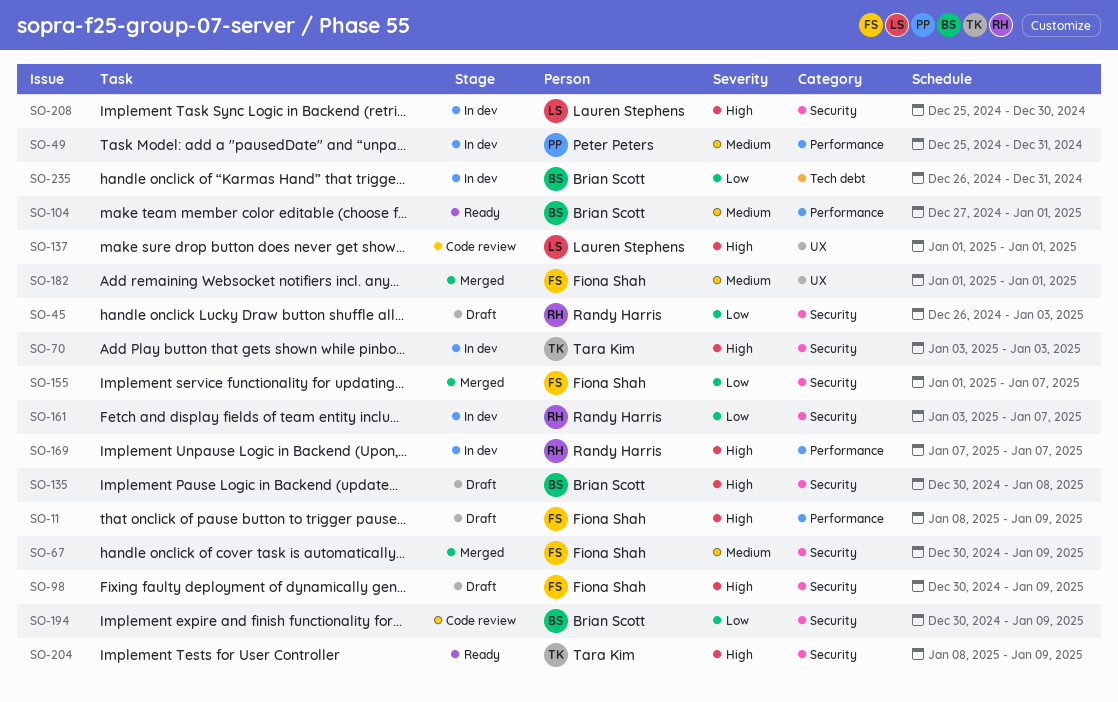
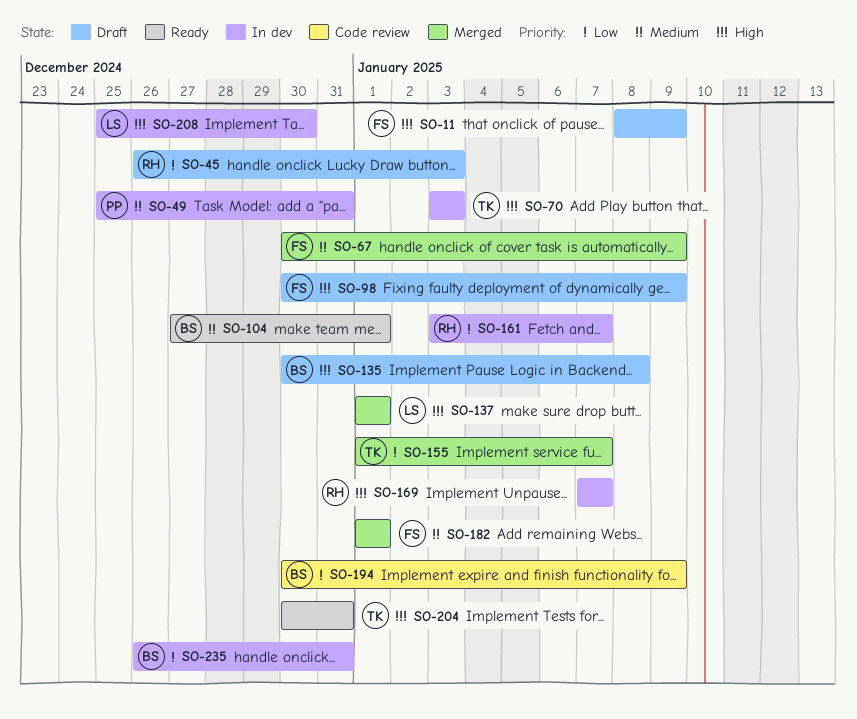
SO-137, status: Code review -> Merged
SO-155, owner: Fiona Shah -> Tara Kim
SO-204, start: Jan 8 -> Dec 30
SO-204, due: Jan 9 -> Dec 31

